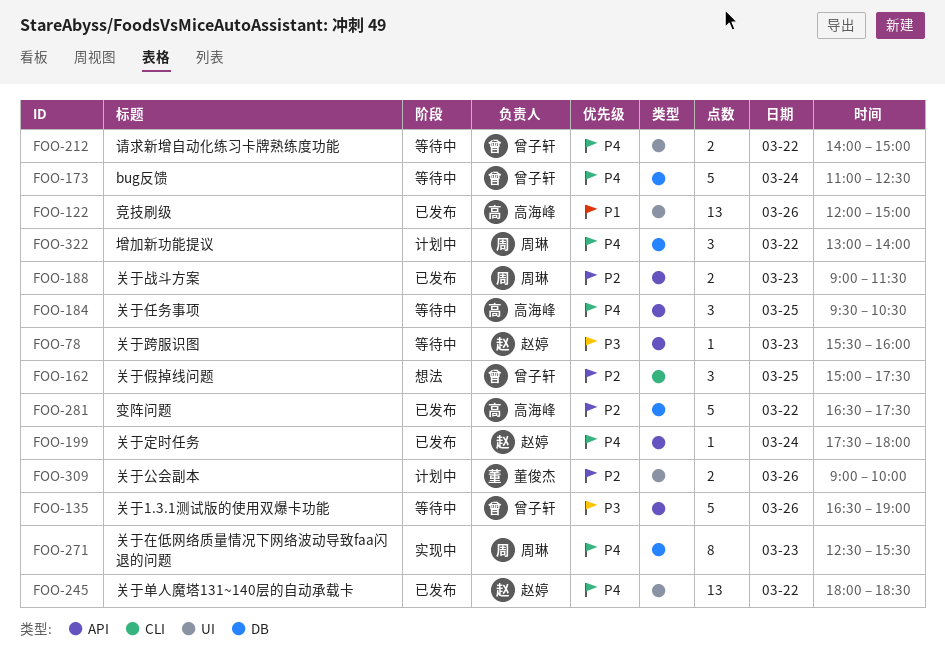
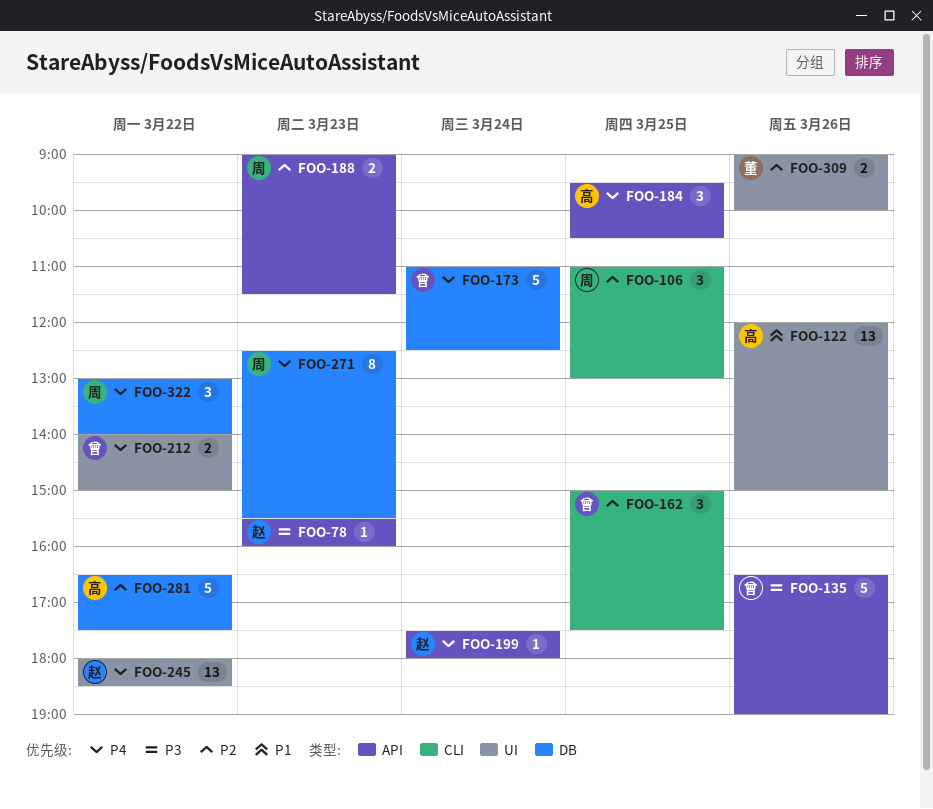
FOO-106: none -> present

